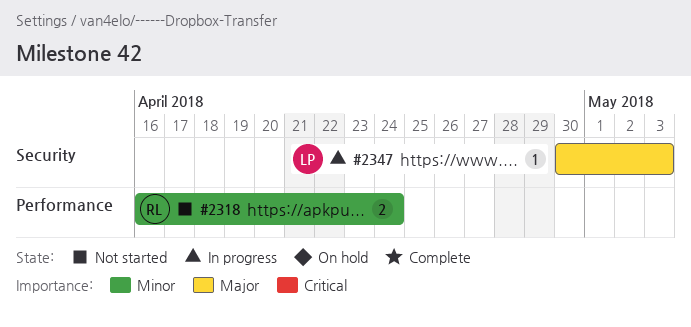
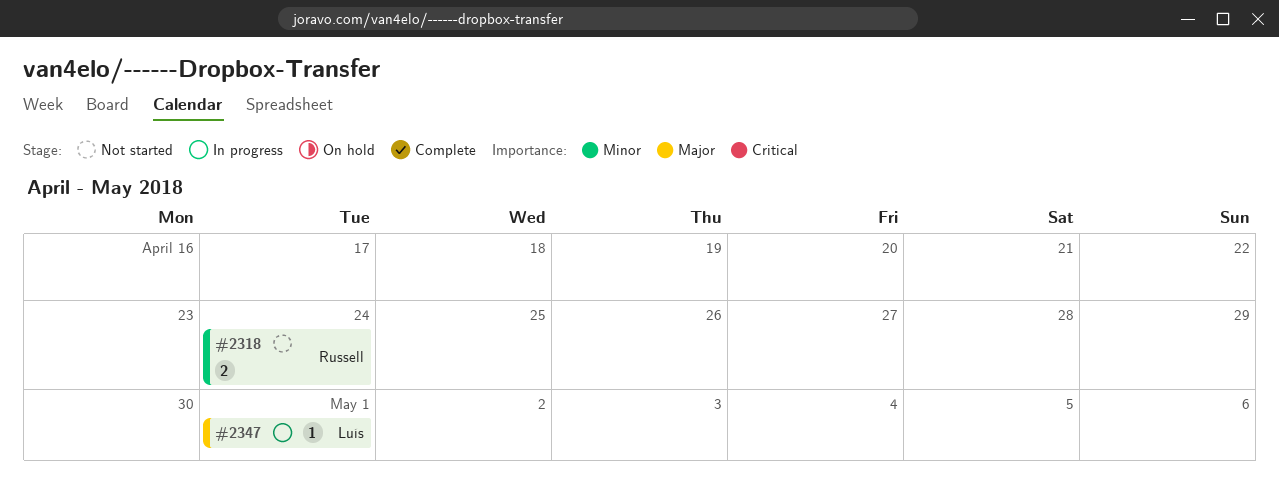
#2347, due: May 3 -> May 1

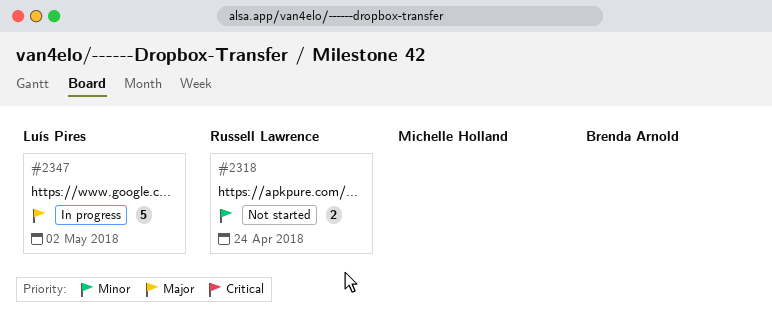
#2347, estimate: 1 -> 5
#2347, due: May 1 -> May 2

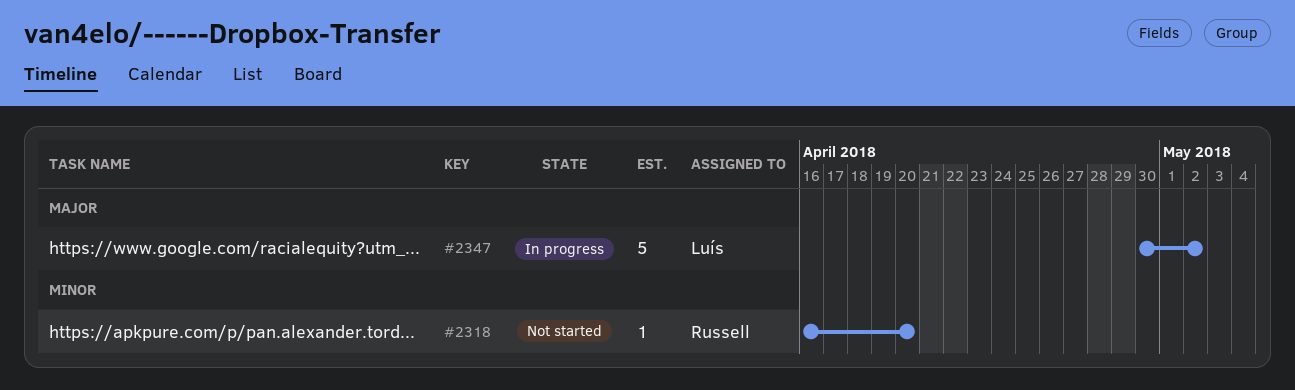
#2318, estimate: 2 -> 1
#2318, due: Apr 24 -> Apr 20

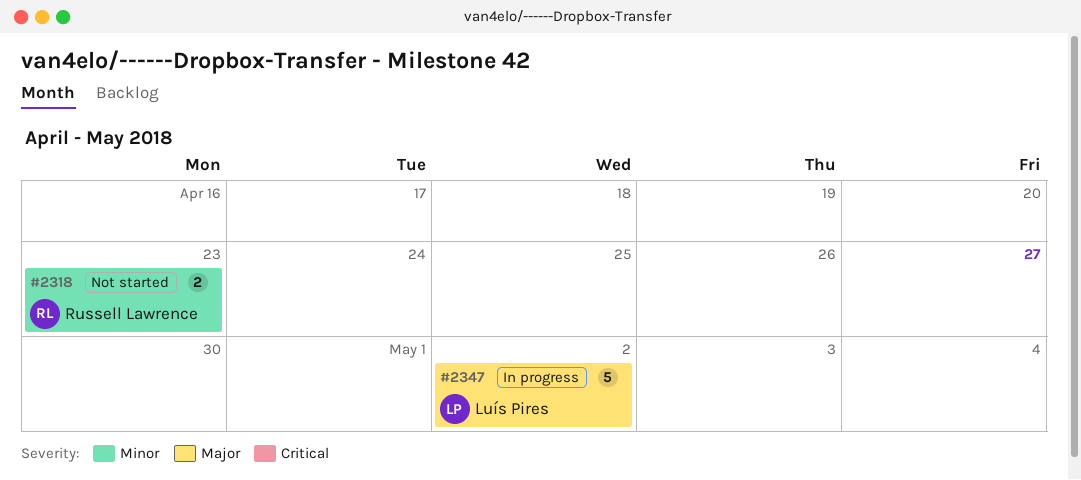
#2318, estimate: 1 -> 2
#2318, due: Apr 20 -> Apr 23

